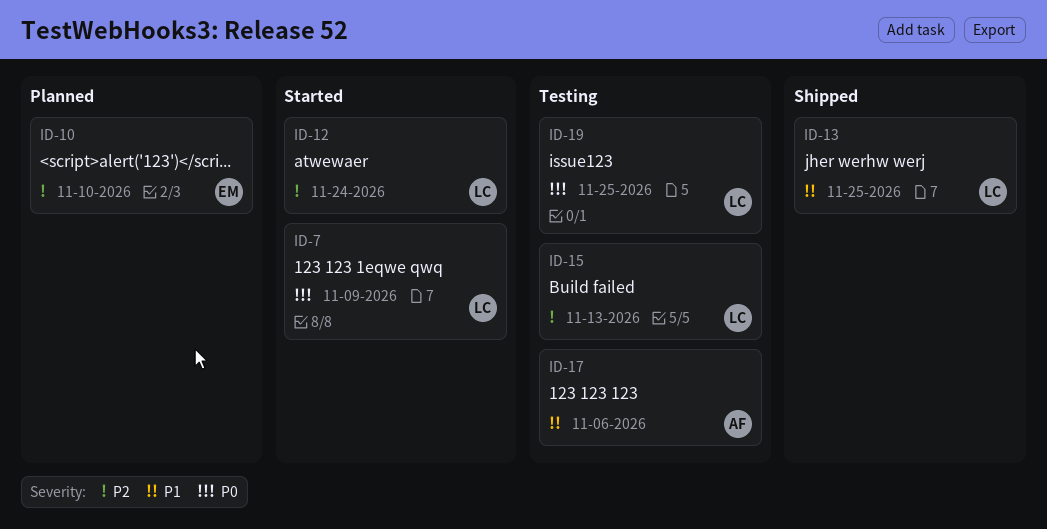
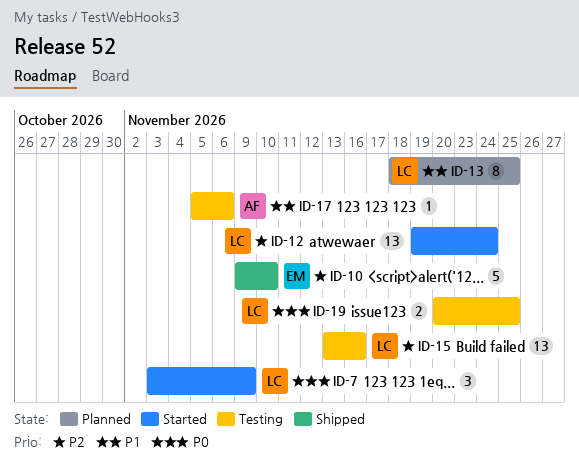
ID-10, status: Planned -> Shipped
ID-13, status: Shipped -> Planned
ID-15, due: Nov 13 -> Nov 16

